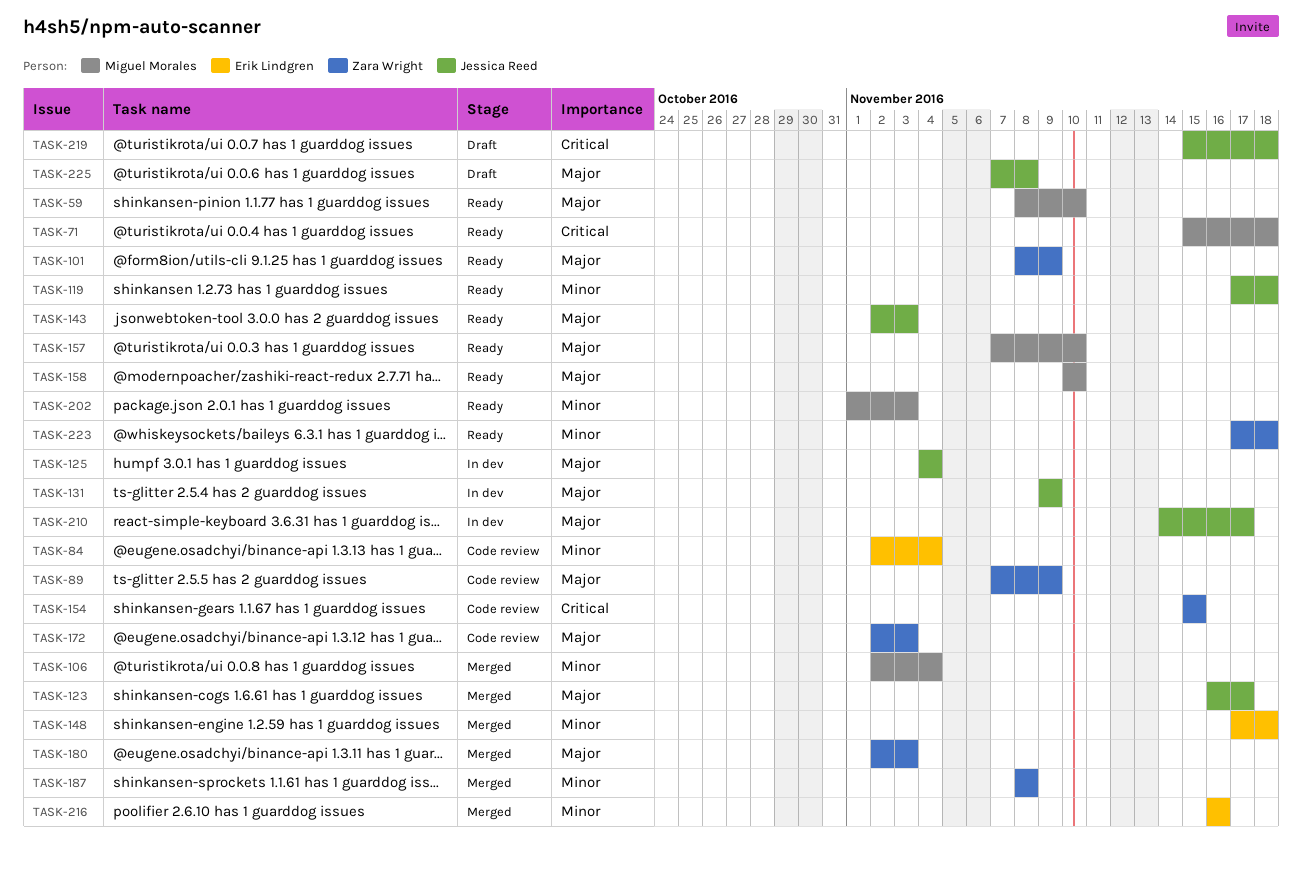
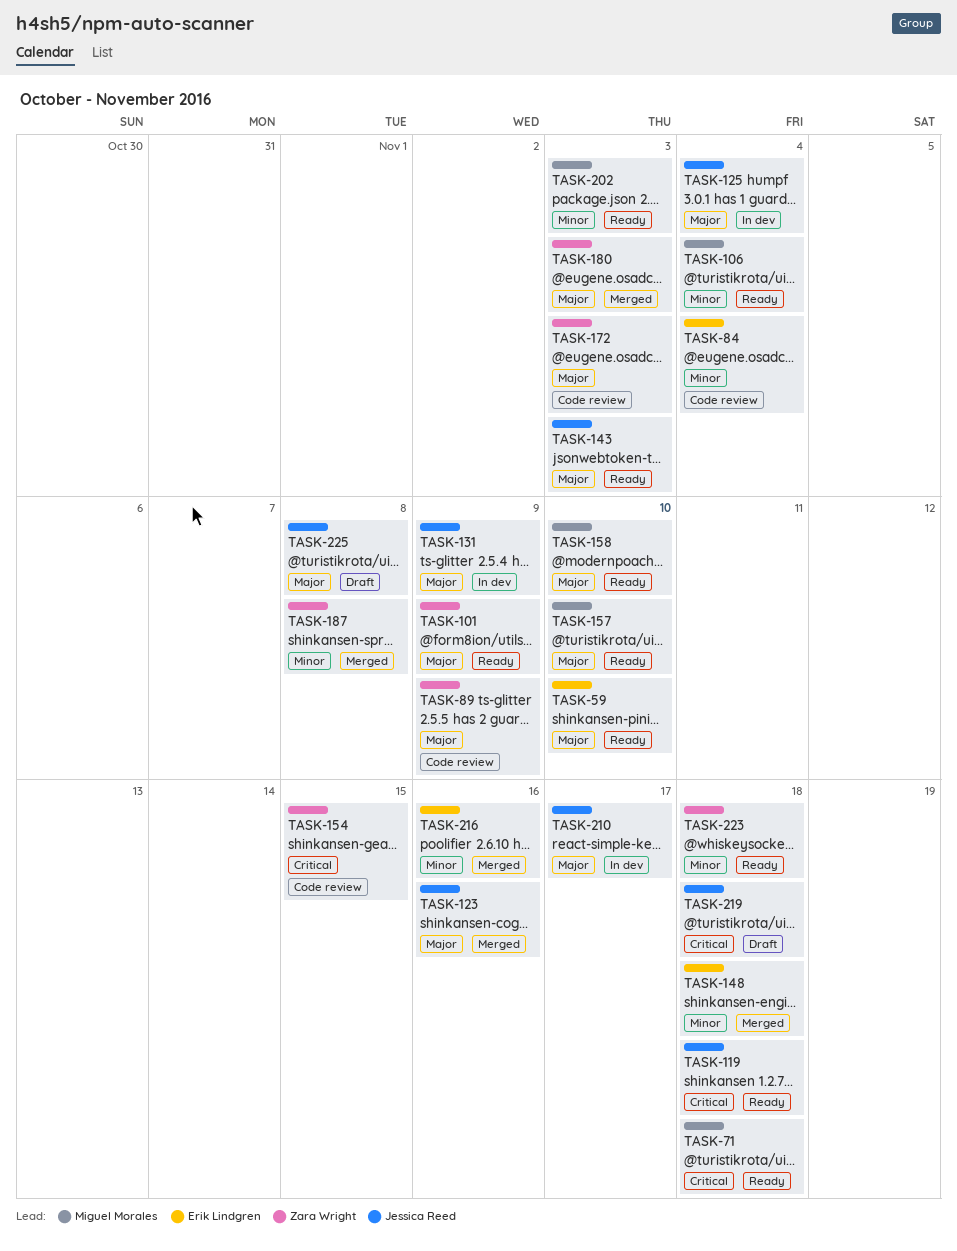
TASK-59, owner: Miguel Morales -> Erik Lindgren
TASK-106, status: Merged -> Ready
TASK-119, priority: Minor -> Critical
TASK-123, due: Nov 17 -> Nov 16

